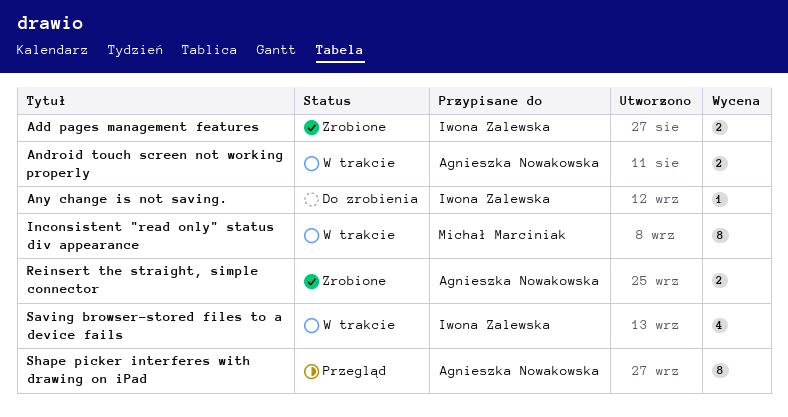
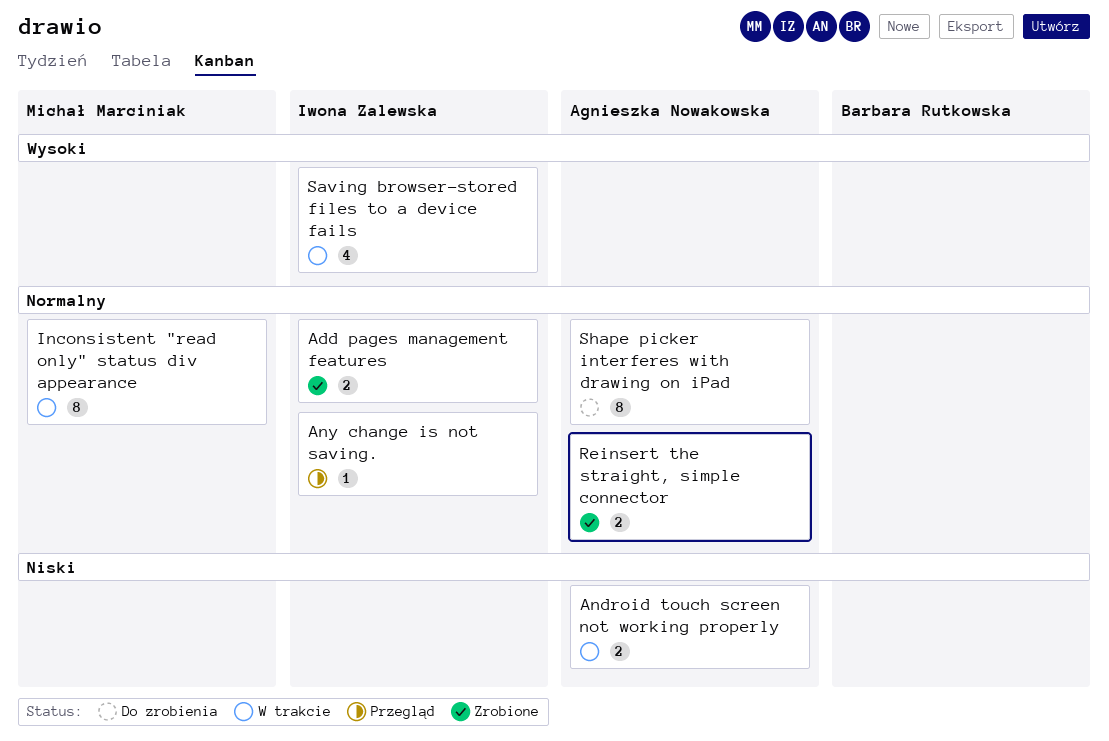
Any change is not saving., status: Do zrobienia -> Przegląd
Shape picker interferes with drawing on iPad, status: Przegląd -> Do zrobienia

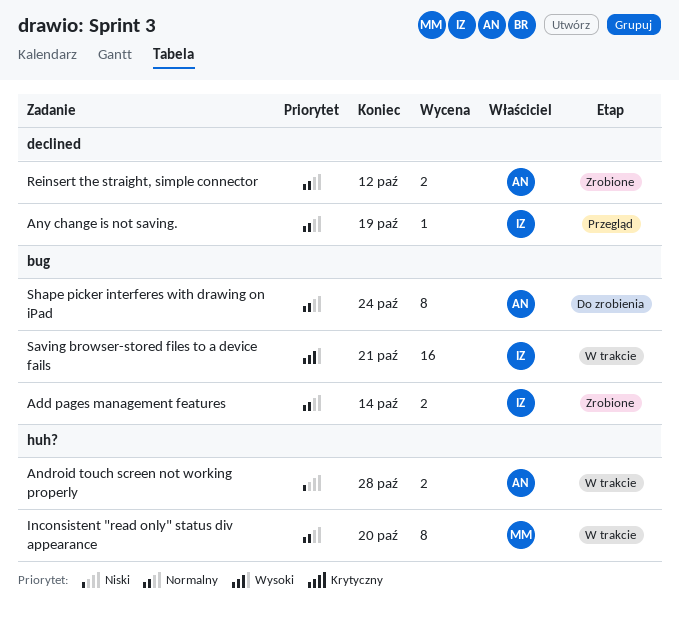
Saving browser-stored files to a device fails, estimate: 4 -> 16

